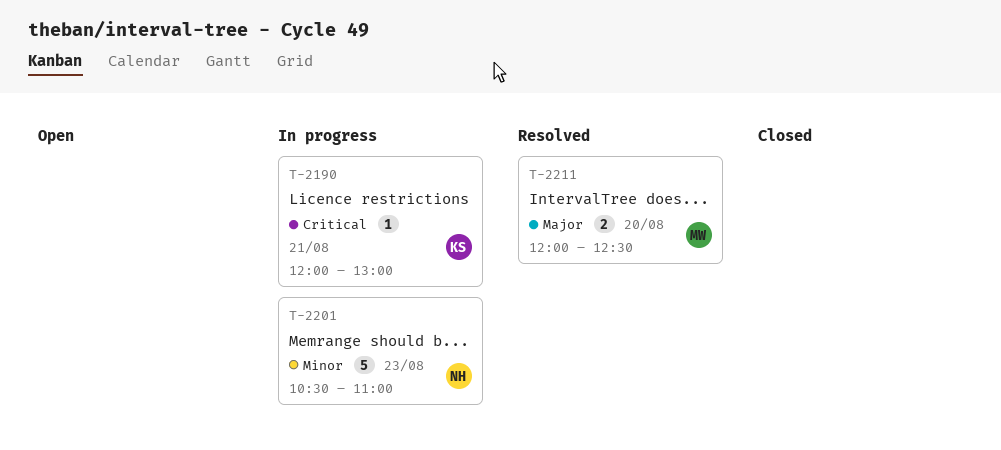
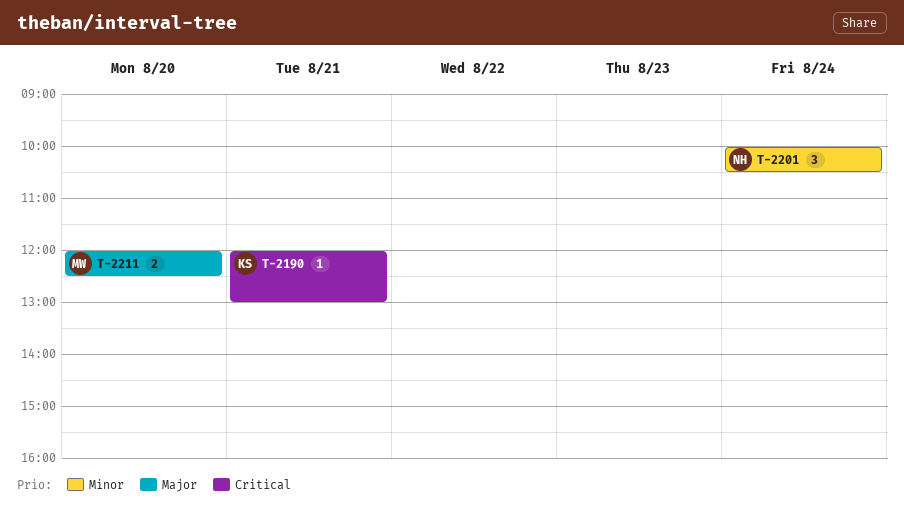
T-2201, estimate: 5 -> 3
T-2201, day: Aug 23 -> Aug 24
T-2201, begins: 10:30 -> 10:00
T-2201, ends: 11:00 -> 10:30

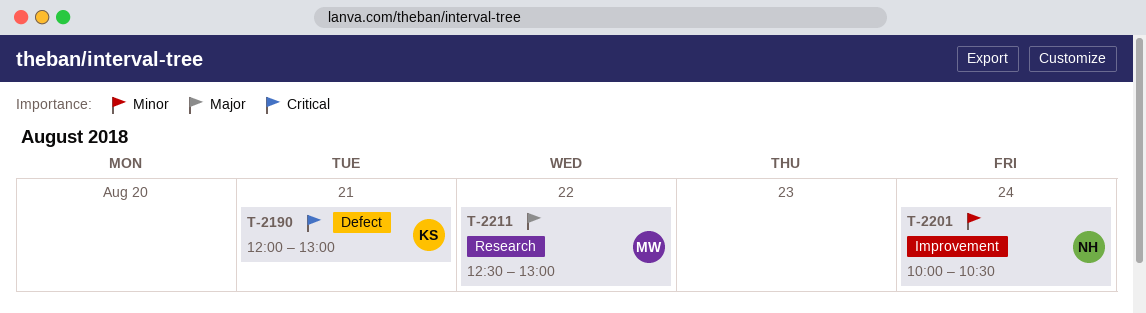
T-2211, day: Aug 20 -> Aug 22
T-2211, begins: 12:00 -> 12:30
T-2211, ends: 12:30 -> 13:00

